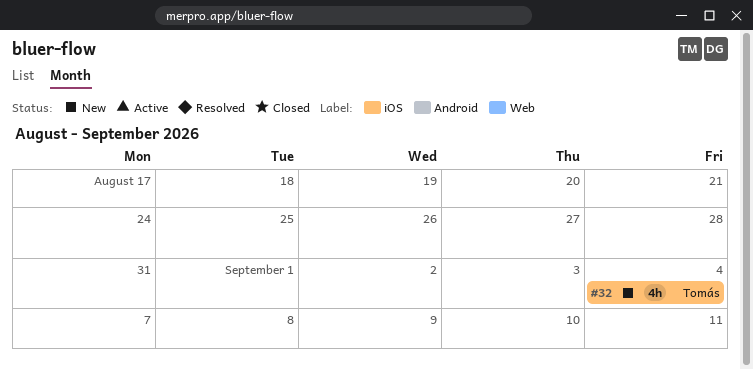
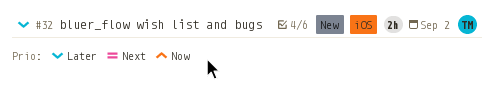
#32, estimate: 4h -> 2h
#32, due: Sep 4 -> Sep 2

